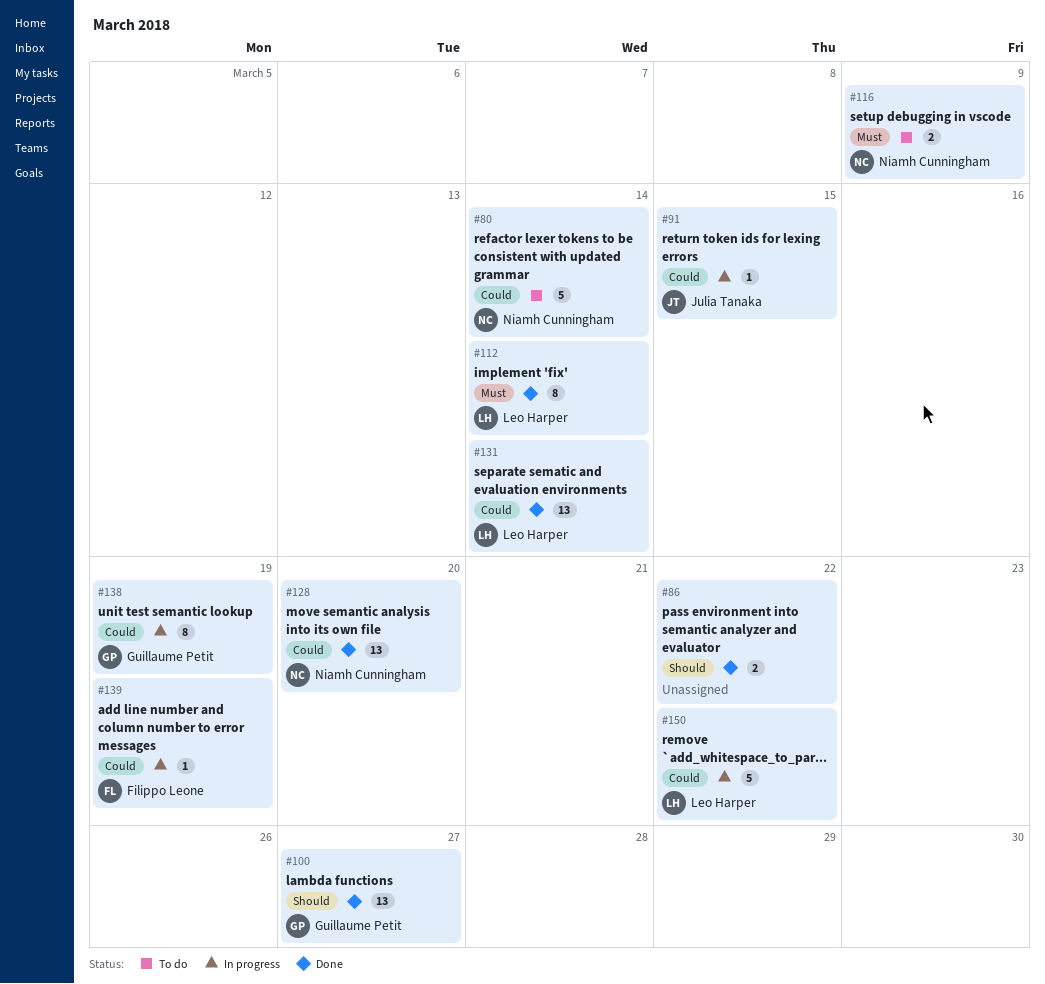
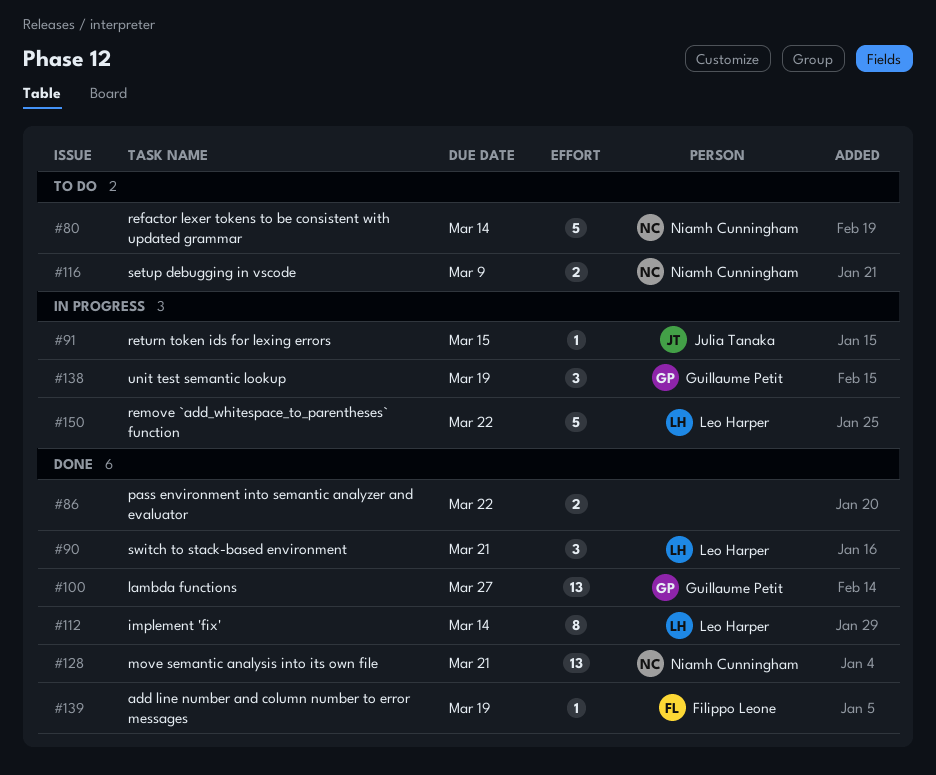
#90: none -> present
#128, due: Mar 20 -> Mar 21
#131: present -> none
#138, estimate: 8 -> 3
#139, status: In progress -> Done

